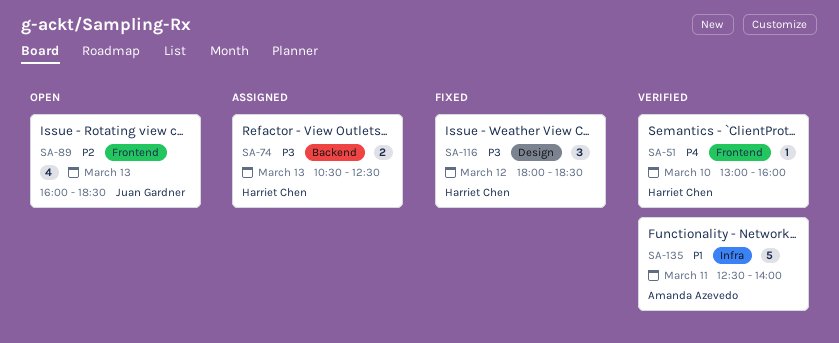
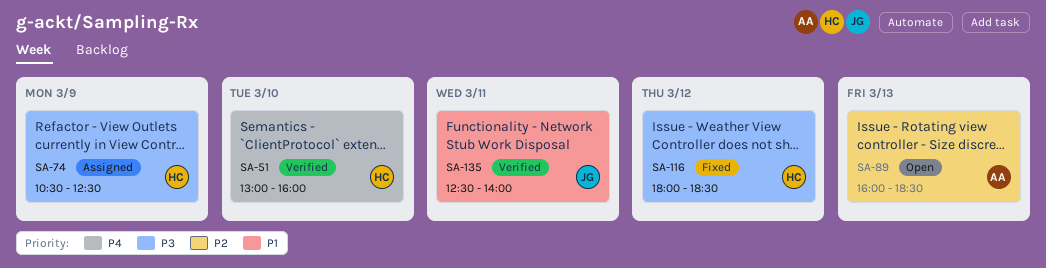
SA-74, day: Mar 13 -> Mar 9
SA-89, owner: Juan Gardner -> Amanda Azevedo
SA-135, owner: Amanda Azevedo -> Juan Gardner

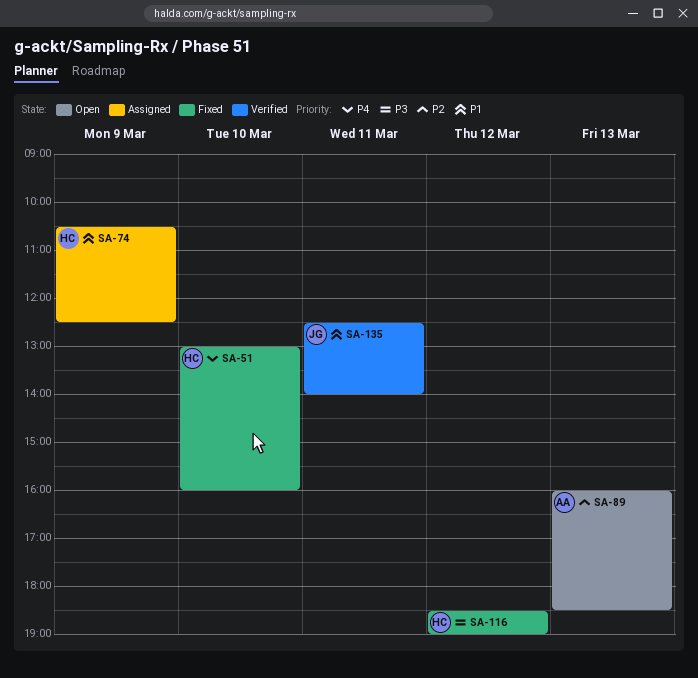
SA-51, status: Verified -> Fixed
SA-74, priority: P3 -> P1
SA-116, begins: 18:00 -> 18:30
SA-116, ends: 18:30 -> 19:00

